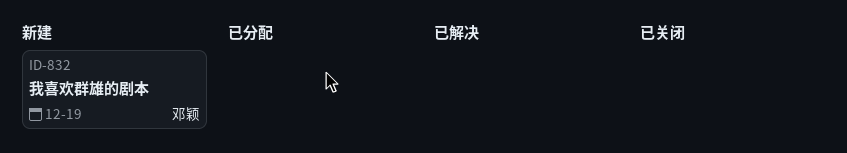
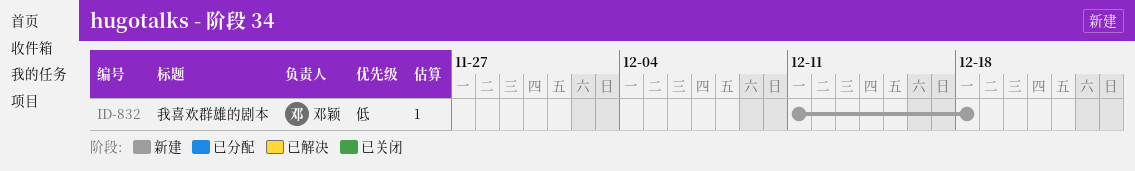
ID-832, due: Dec 19 -> Dec 18

